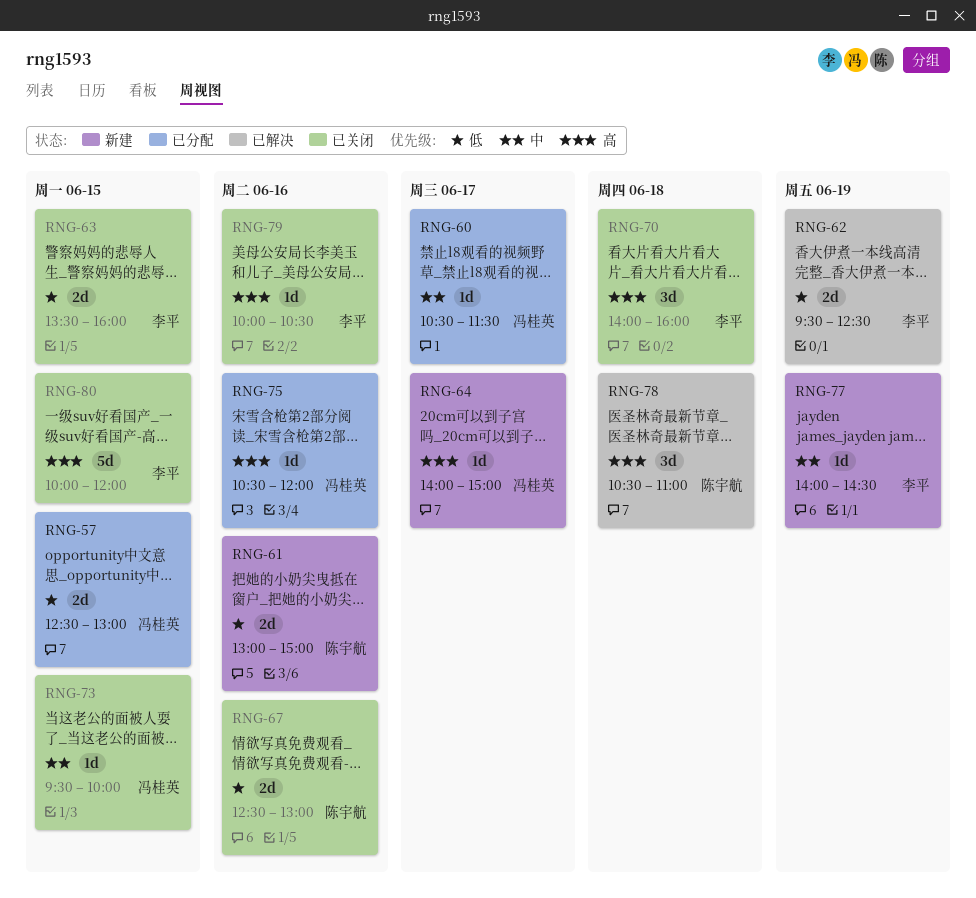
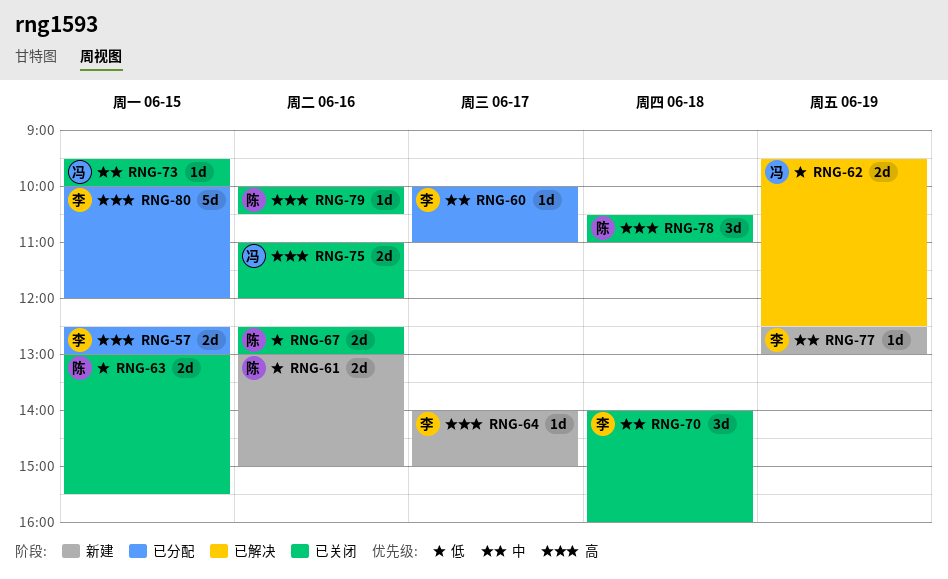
RNG-57, owner: 冯桂英 -> 李平
RNG-57, priority: 低 -> 高
RNG-60, owner: 冯桂英 -> 李平
RNG-60, begins: 10:30 -> 10:00
RNG-60, ends: 11:30 -> 11:00
RNG-62, owner: 李平 -> 冯桂英
RNG-63, owner: 李平 -> 陈宇航
RNG-63, begins: 13:30 -> 13:00
RNG-63, ends: 16:00 -> 15:30
RNG-64, owner: 冯桂英 -> 李平
RNG-70, priority: 高 -> 中
RNG-75, status: 已分配 -> 已关闭
RNG-75, estimate: 1d -> 2d
RNG-75, begins: 10:30 -> 11:00
RNG-77, begins: 14:00 -> 12:30
RNG-77, ends: 14:30 -> 13:00
RNG-78, status: 已解决 -> 已关闭
RNG-79, owner: 李平 -> 陈宇航
RNG-80, status: 已关闭 -> 已分配

